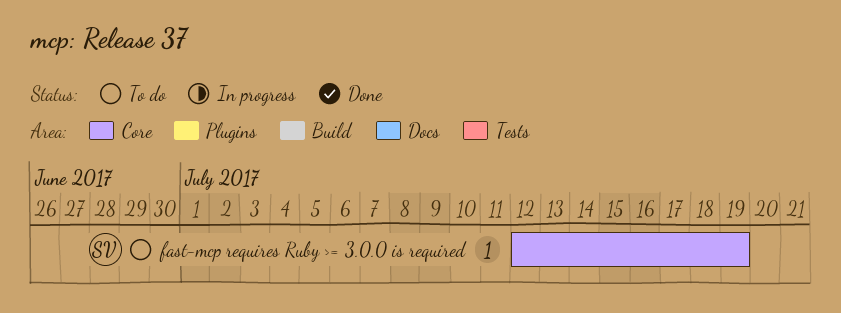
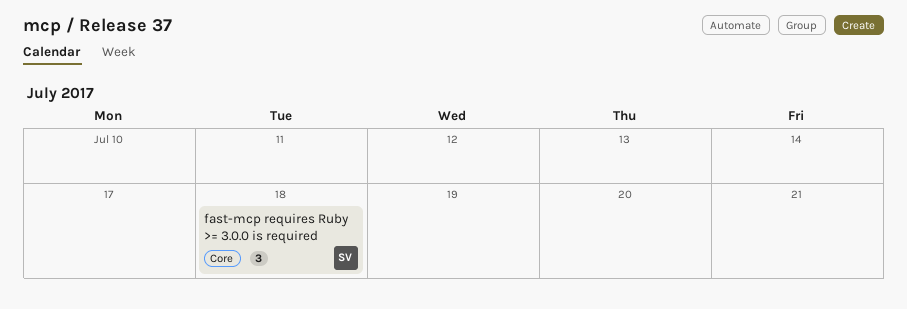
fast-mcp requires Ruby >= 3.0.0 is required, estimate: 1 -> 3
fast-mcp requires Ruby >= 3.0.0 is required, due: Jul 19 -> Jul 18

